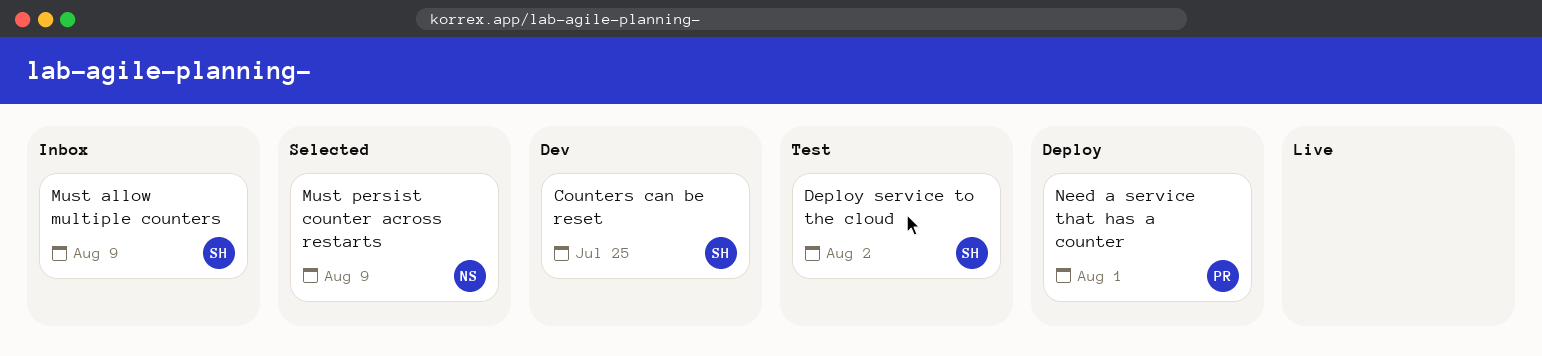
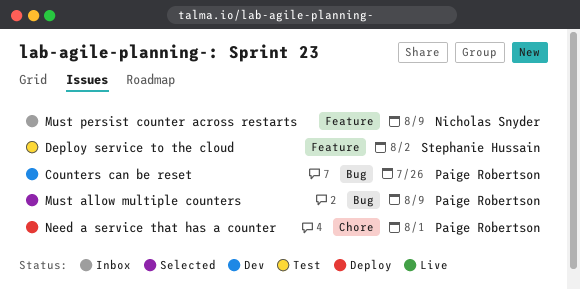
Counters can be reset, owner: Stephanie Hussain -> Paige Robertson
Counters can be reset, due: Jul 25 -> Jul 26
Must allow multiple counters, status: Inbox -> Selected
Must allow multiple counters, owner: Stephanie Hussain -> Paige Robertson
Must persist counter across restarts, status: Selected -> Inbox

